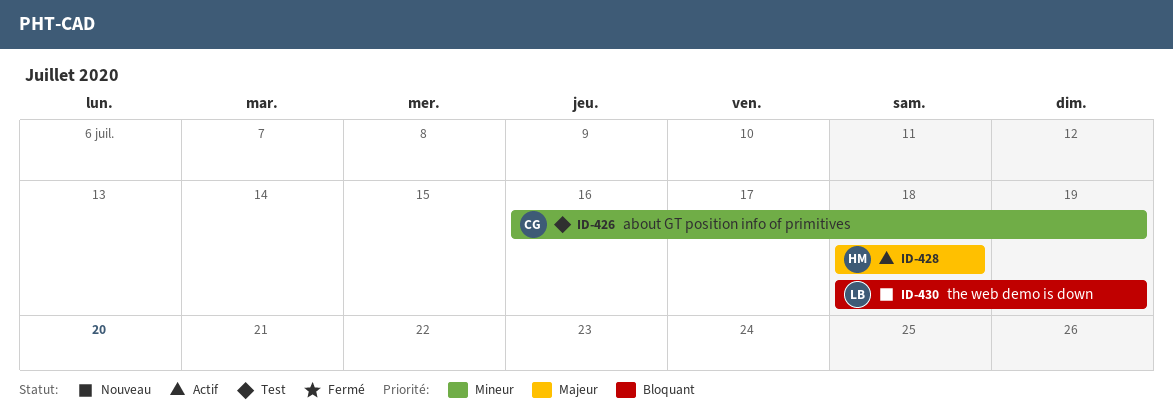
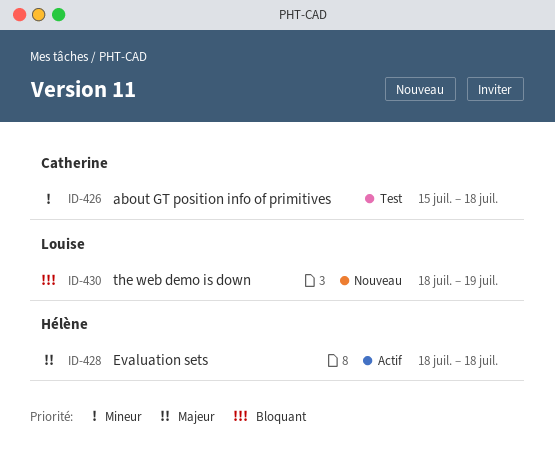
ID-426, start: Jul 16 -> Jul 15
ID-426, due: Jul 19 -> Jul 18

